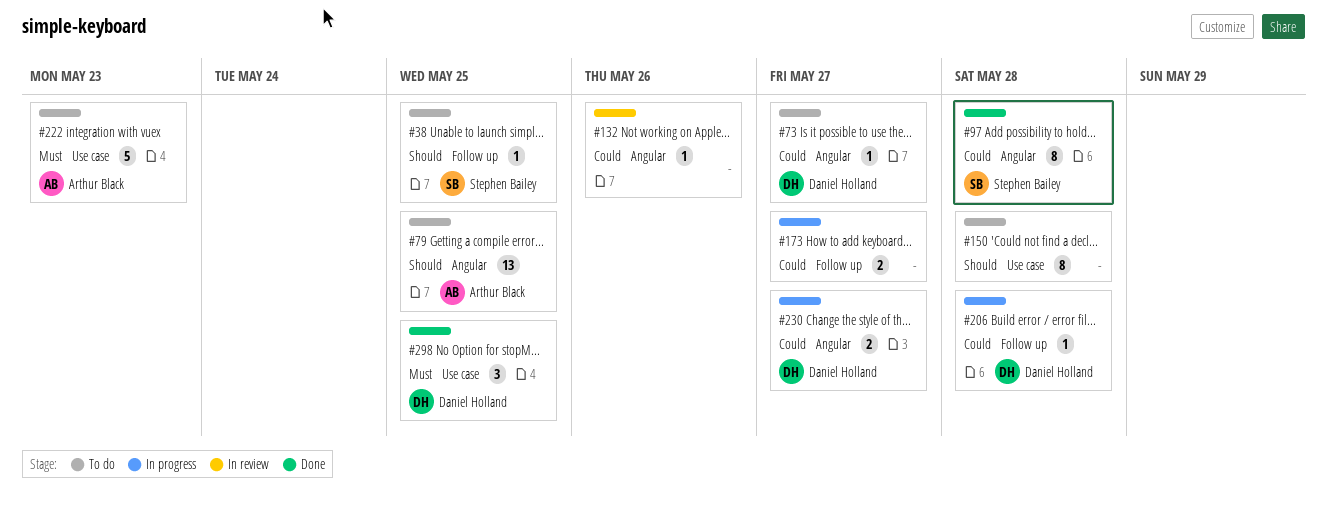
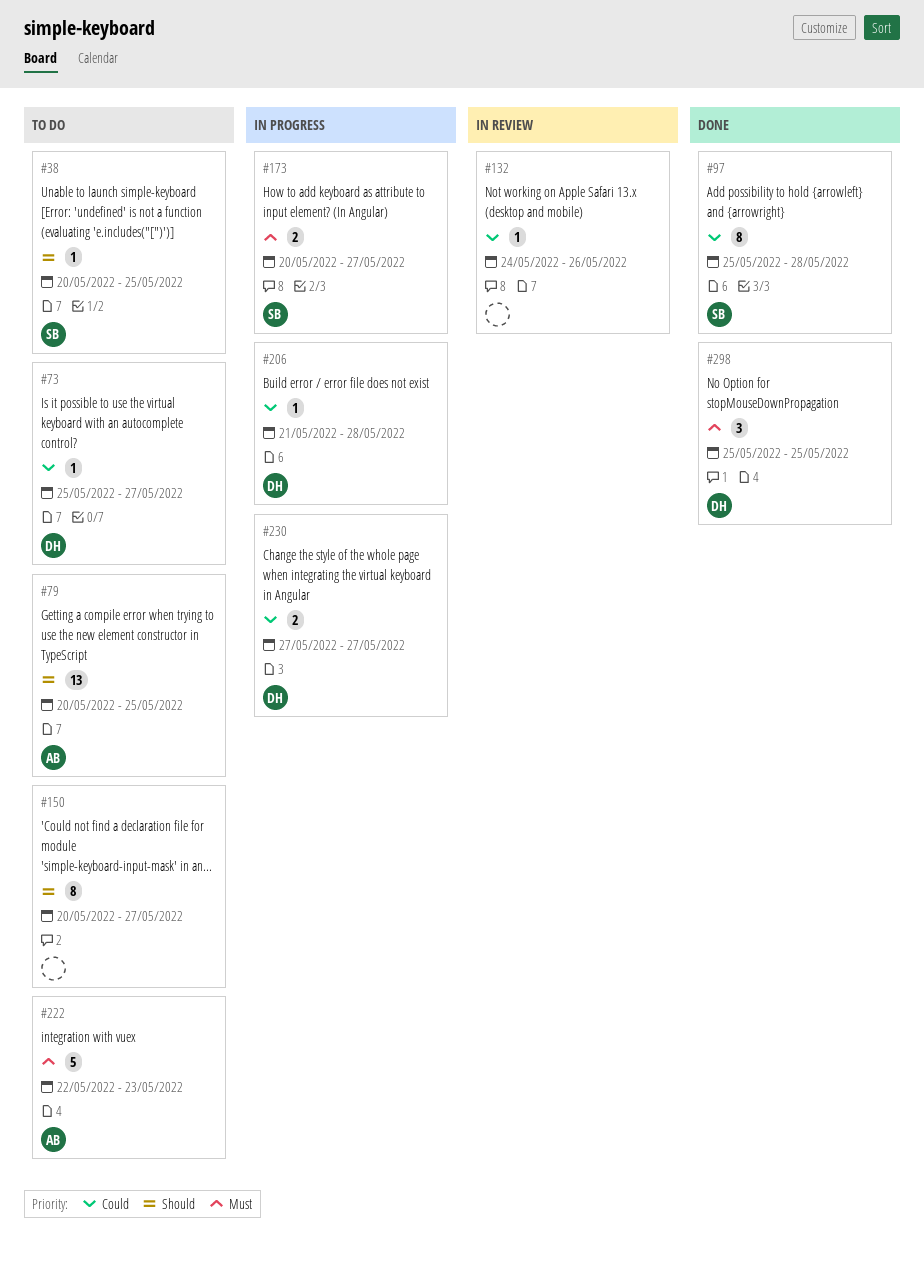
#150, due: May 28 -> May 27
#173, owner: none -> Stephen Bailey
#173, priority: Could -> Must

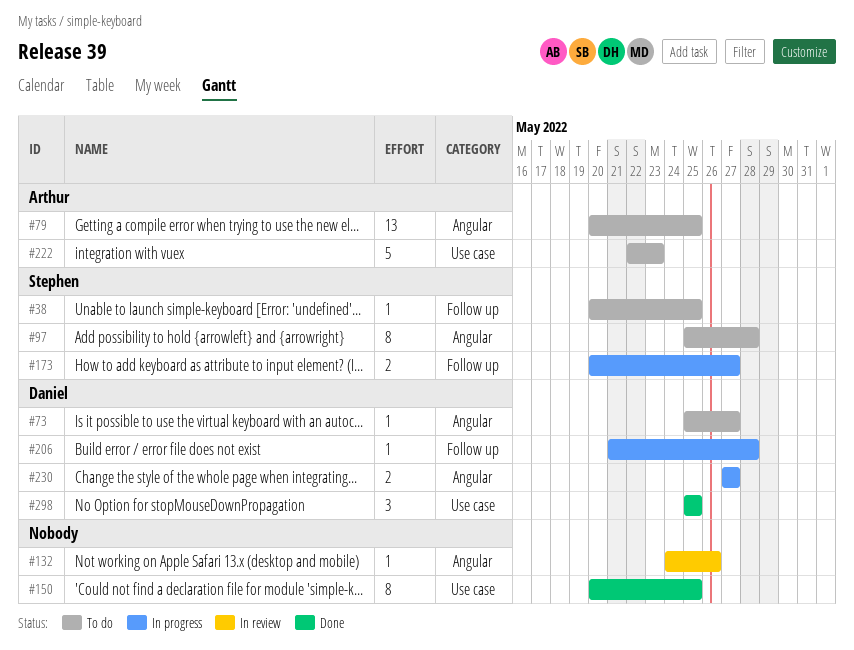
#97, status: Done -> To do
#150, status: To do -> Done
#150, due: May 27 -> May 25

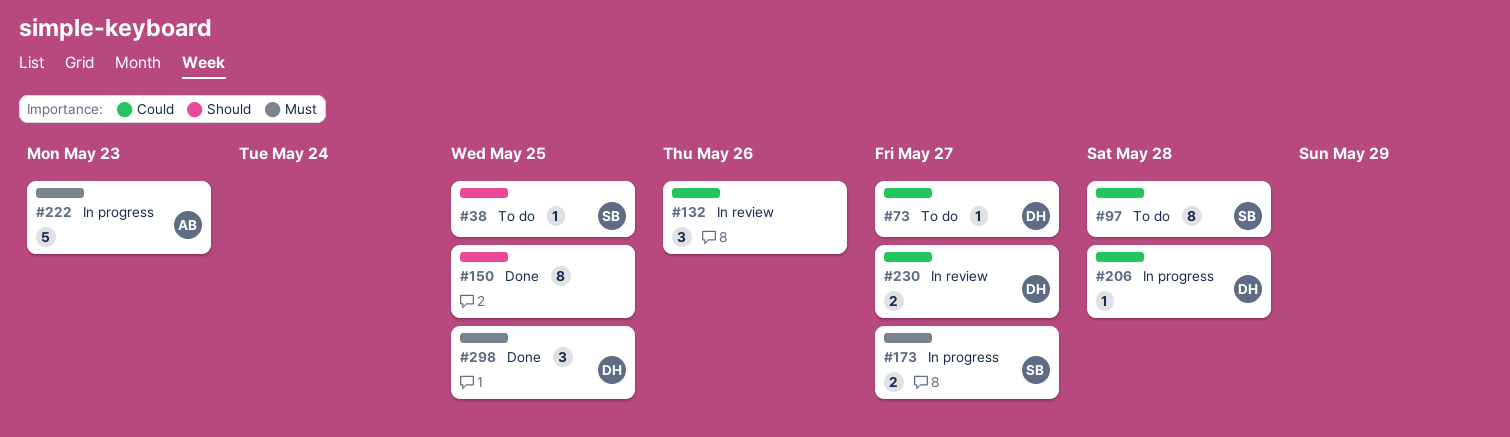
#79: present -> none
#132, estimate: 1 -> 3
#222, status: To do -> In progress
#230, status: In progress -> In review

